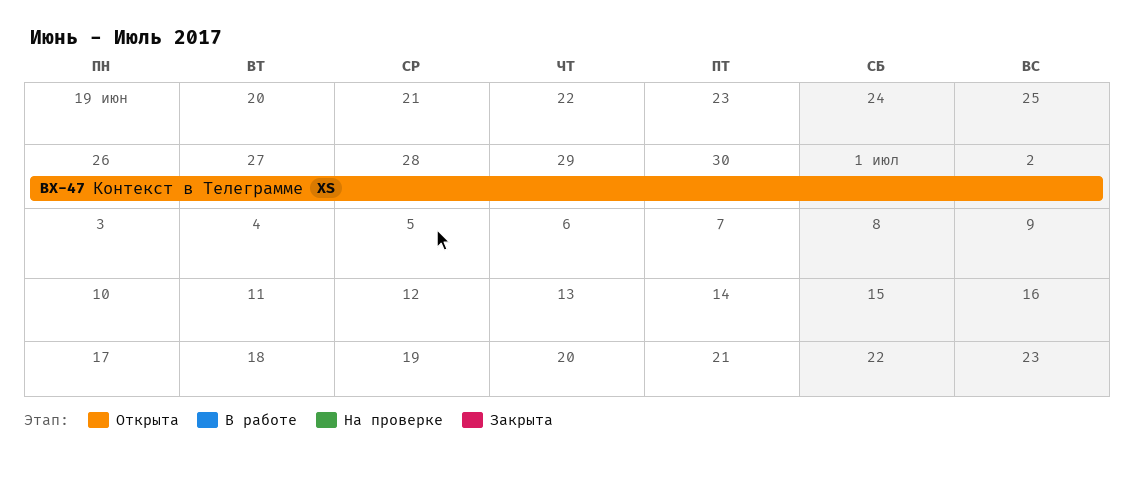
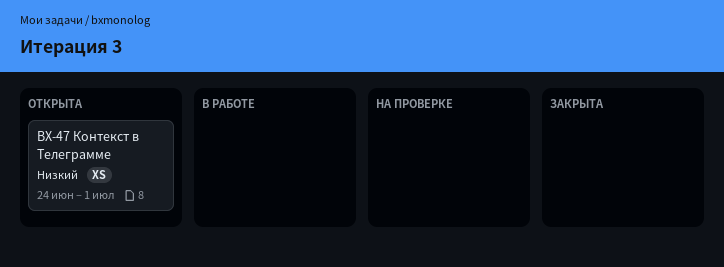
BX-47, start: Jun 26 -> Jun 24
BX-47, due: Jul 2 -> Jul 1

